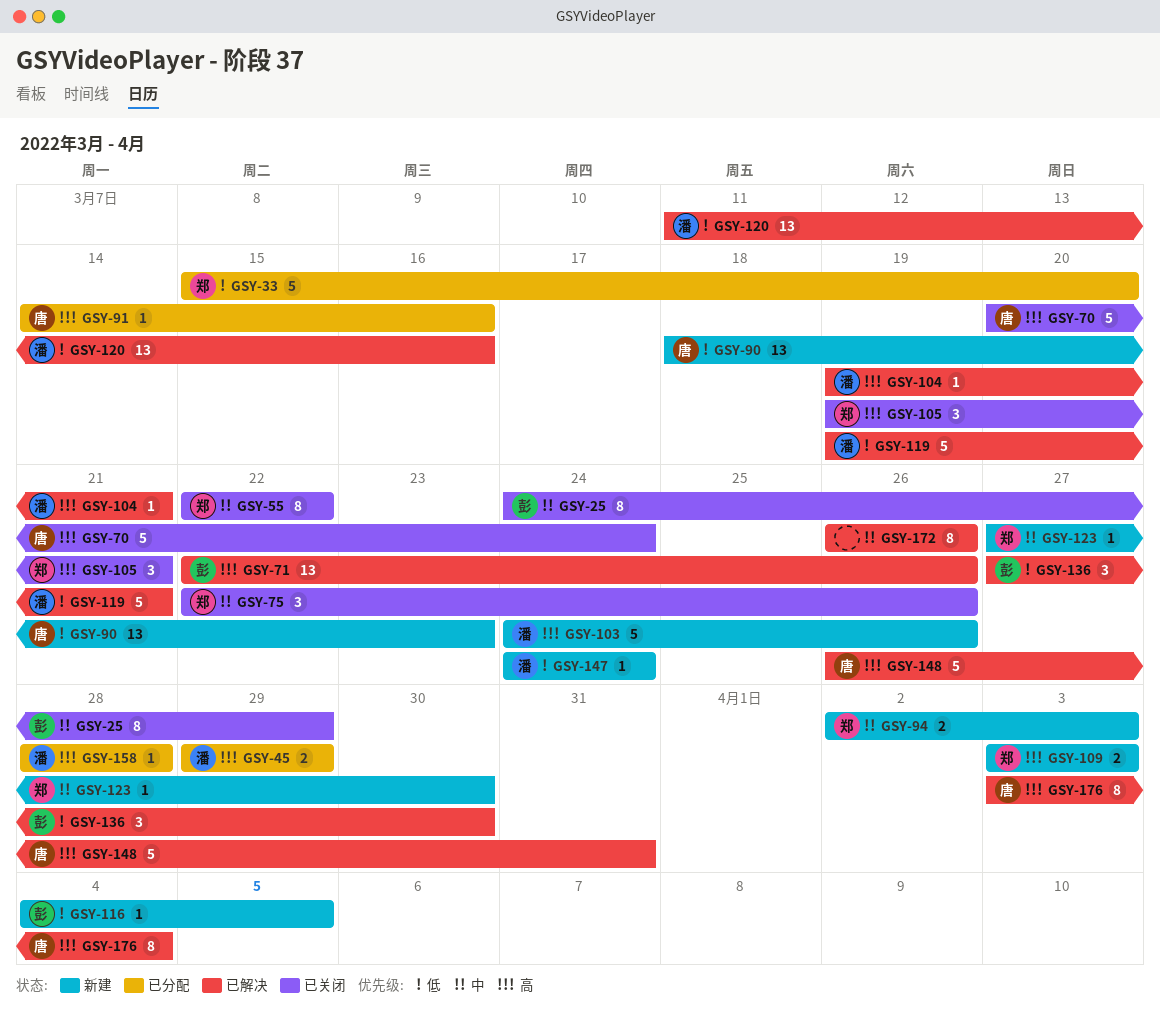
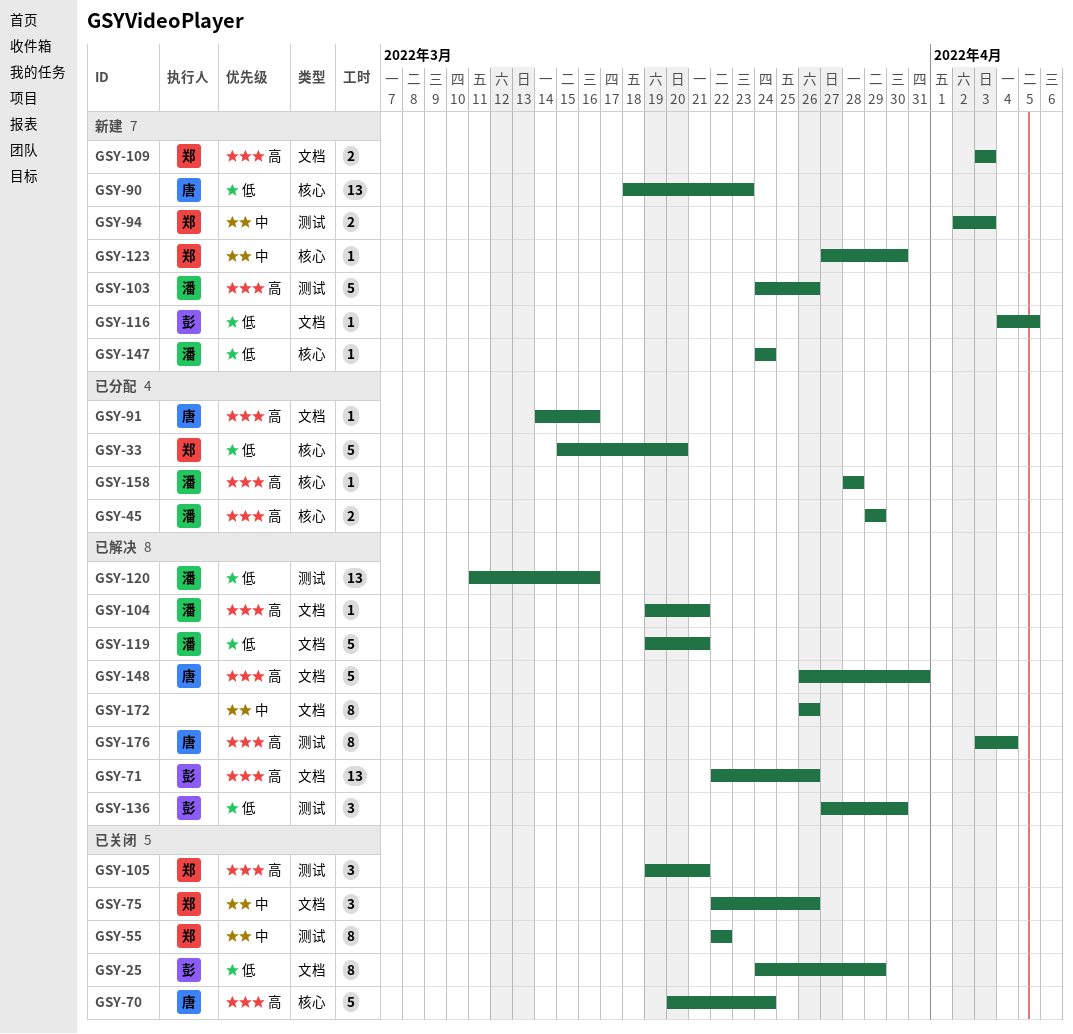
GSY-25, priority: 中 -> 低

